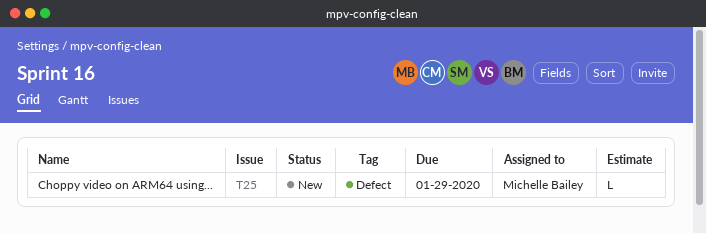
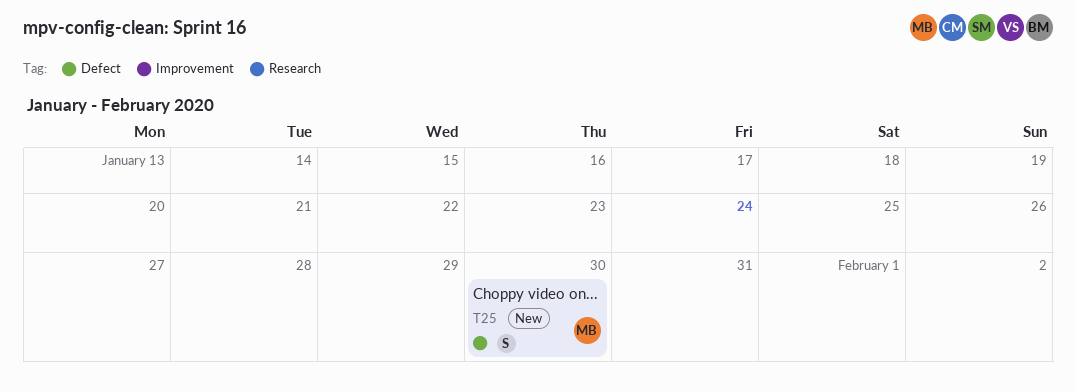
T25, estimate: L -> S
T25, due: Jan 29 -> Jan 30

